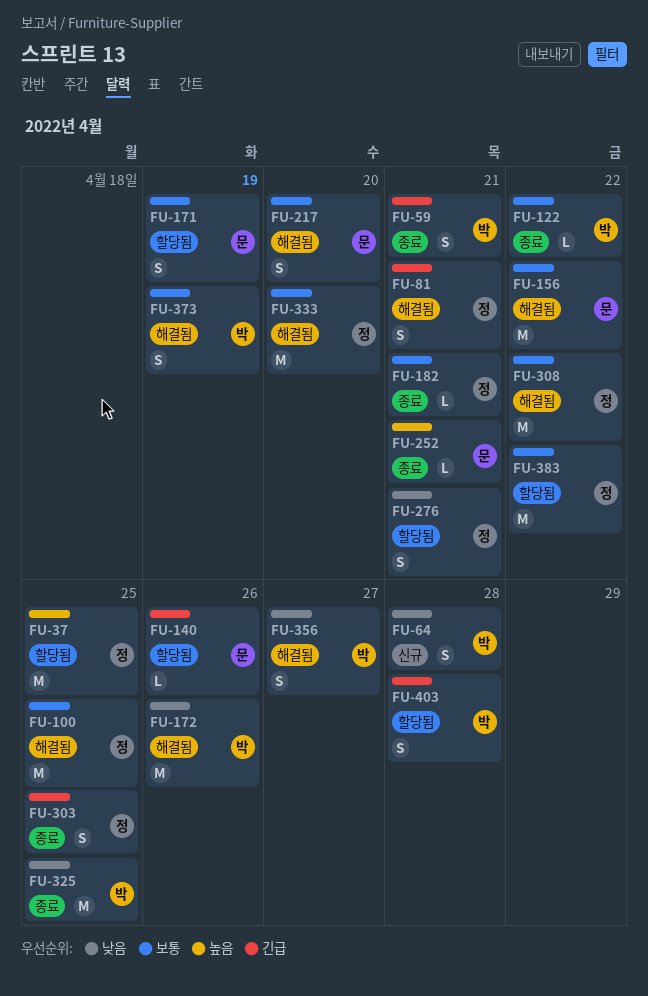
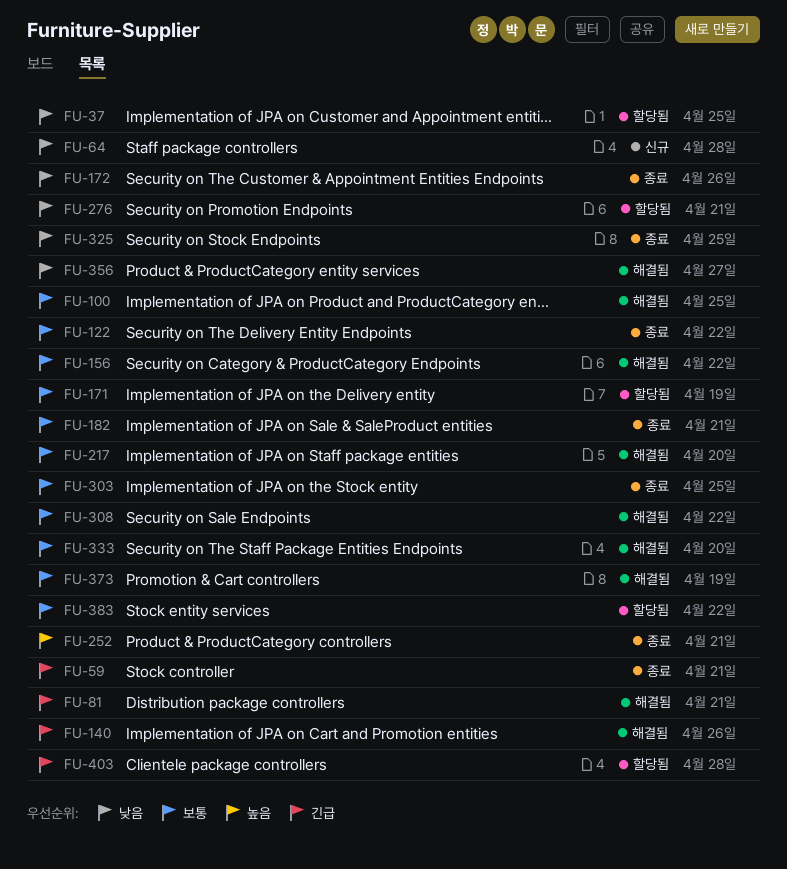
FU-37, priority: 높음 -> 낮음
FU-140, status: 할당됨 -> 해결됨
FU-172, status: 해결됨 -> 종료
FU-303, priority: 긴급 -> 보통

